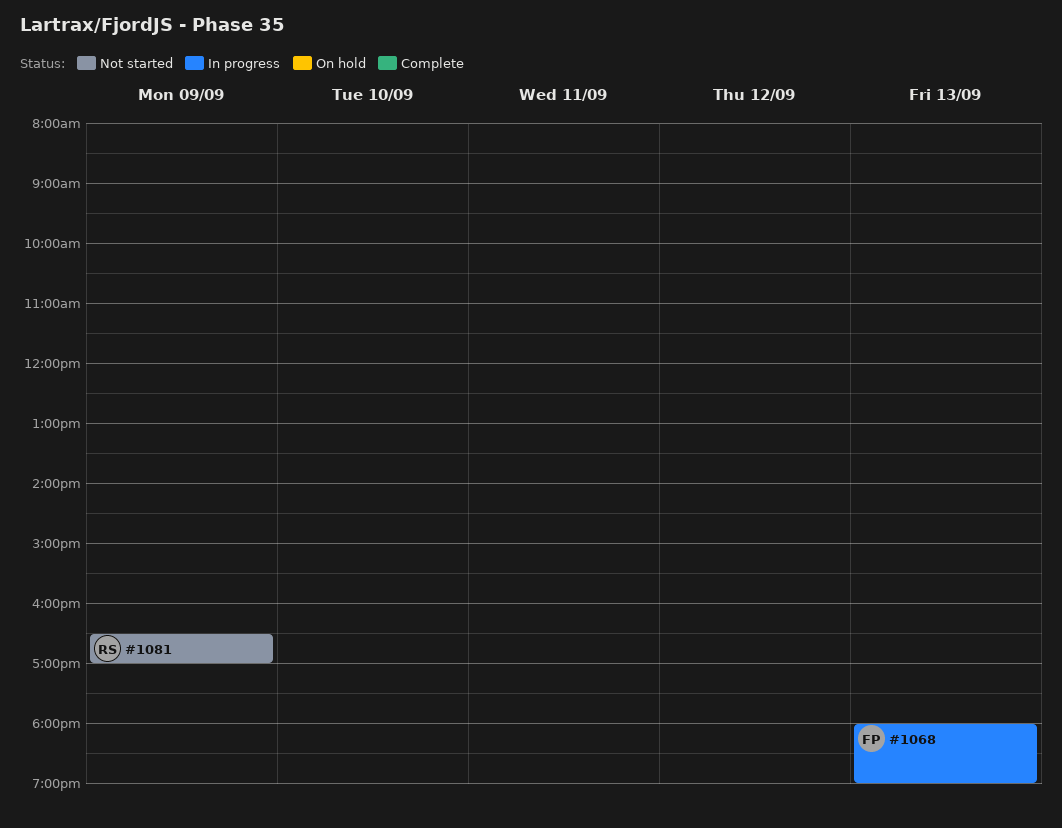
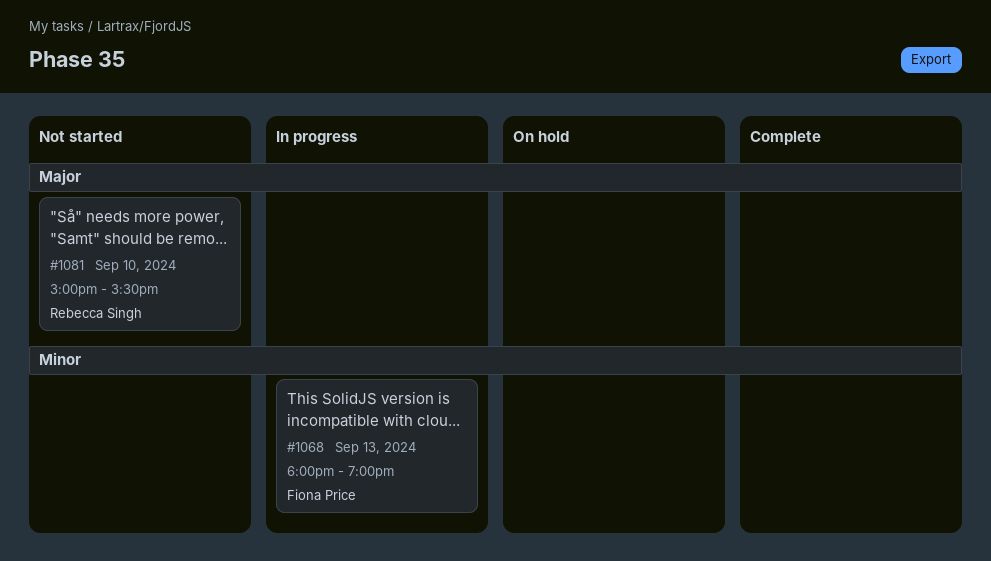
#1081, day: Sep 9 -> Sep 10
#1081, begins: 16:30 -> 15:00
#1081, ends: 17:00 -> 15:30

